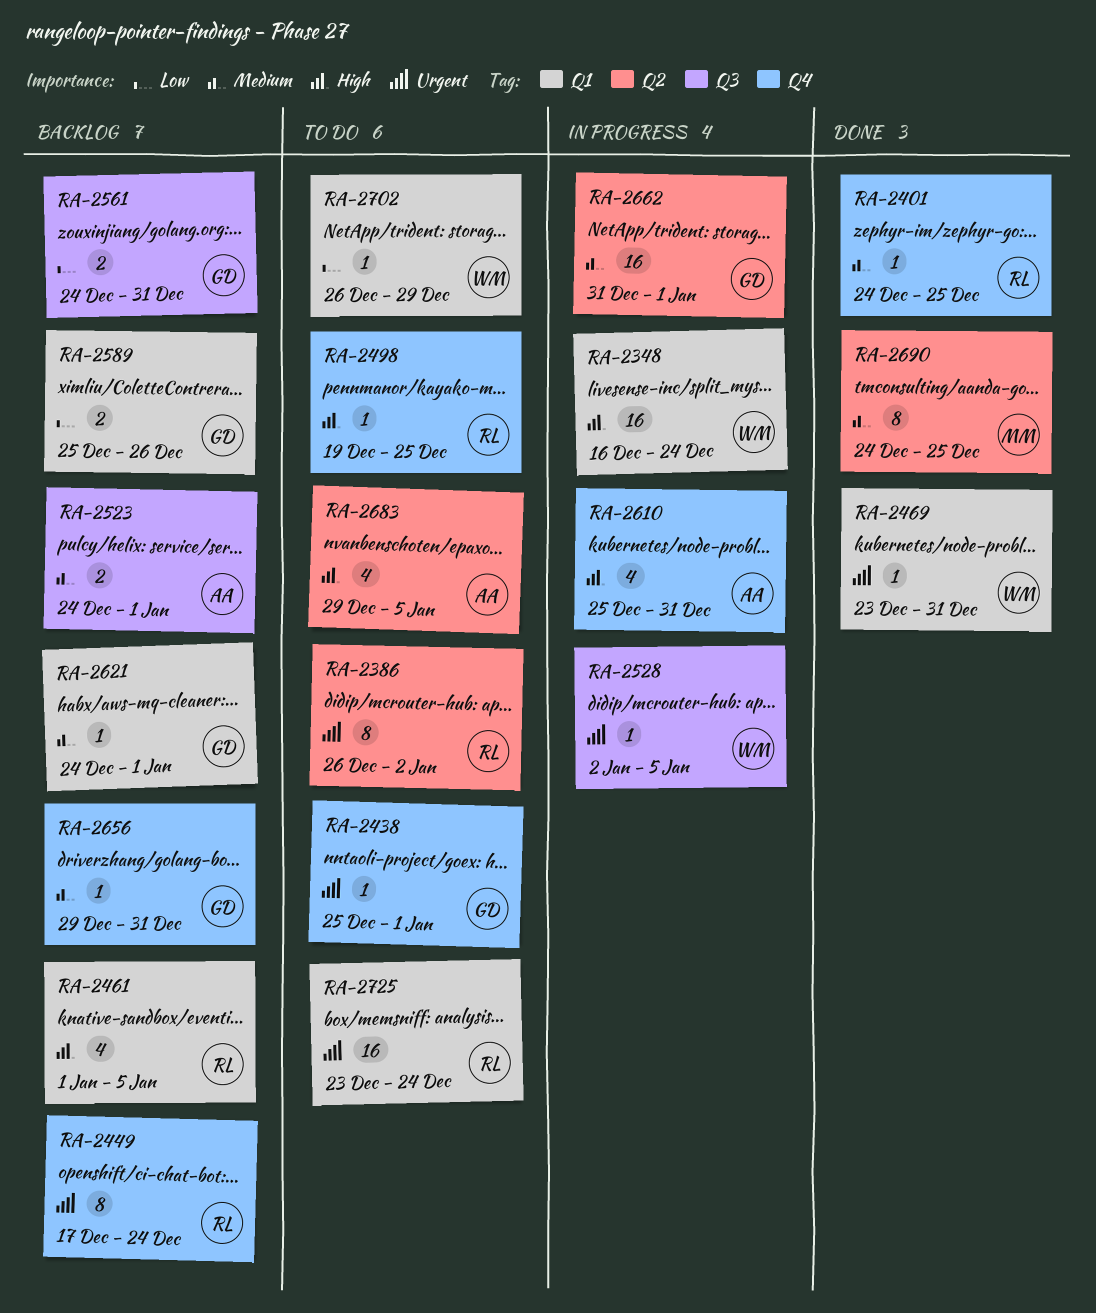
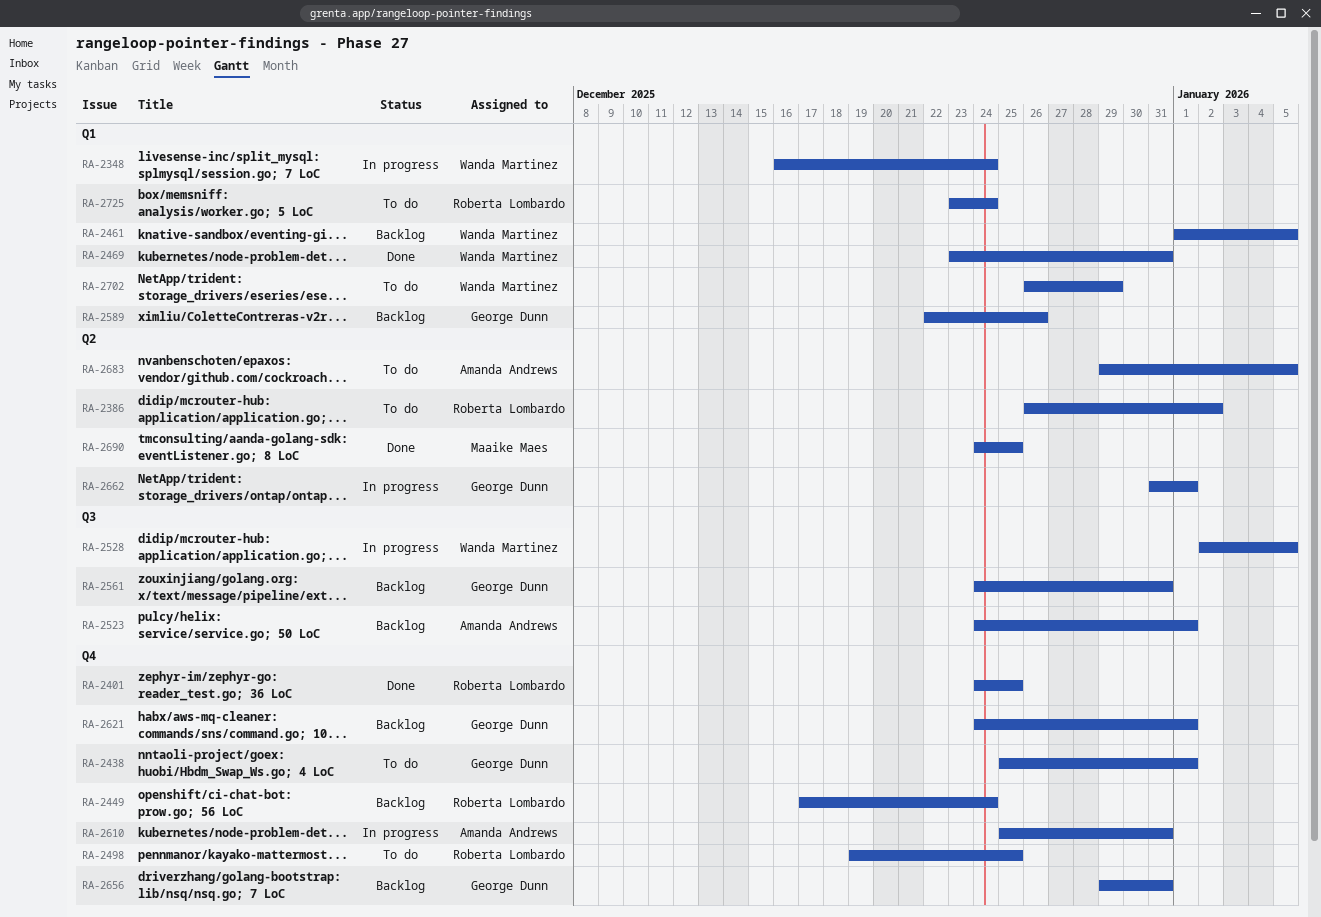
RA-2461, owner: Roberta Lombardo -> Wanda Martinez
RA-2589, start: Dec 25 -> Dec 22
RA-2621, label: Q1 -> Q4

